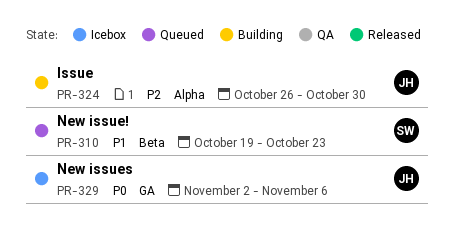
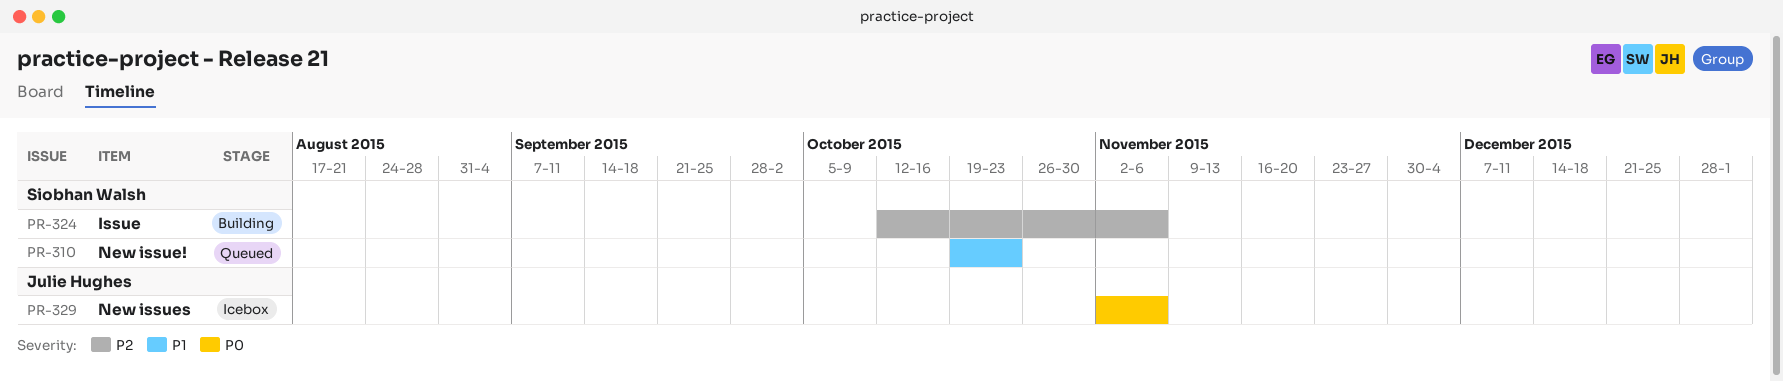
PR-324, owner: Julie Hughes -> Siobhan Walsh
PR-324, start: Oct 26 -> Oct 12
PR-324, due: Oct 30 -> Nov 6

